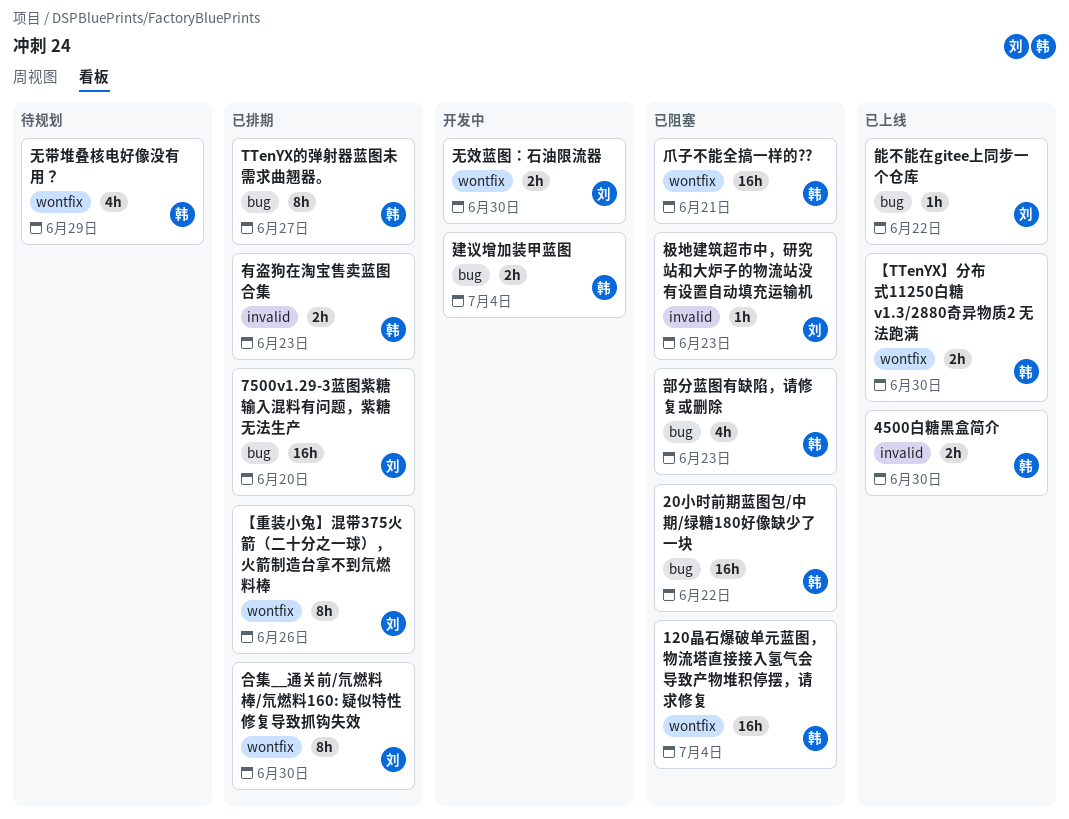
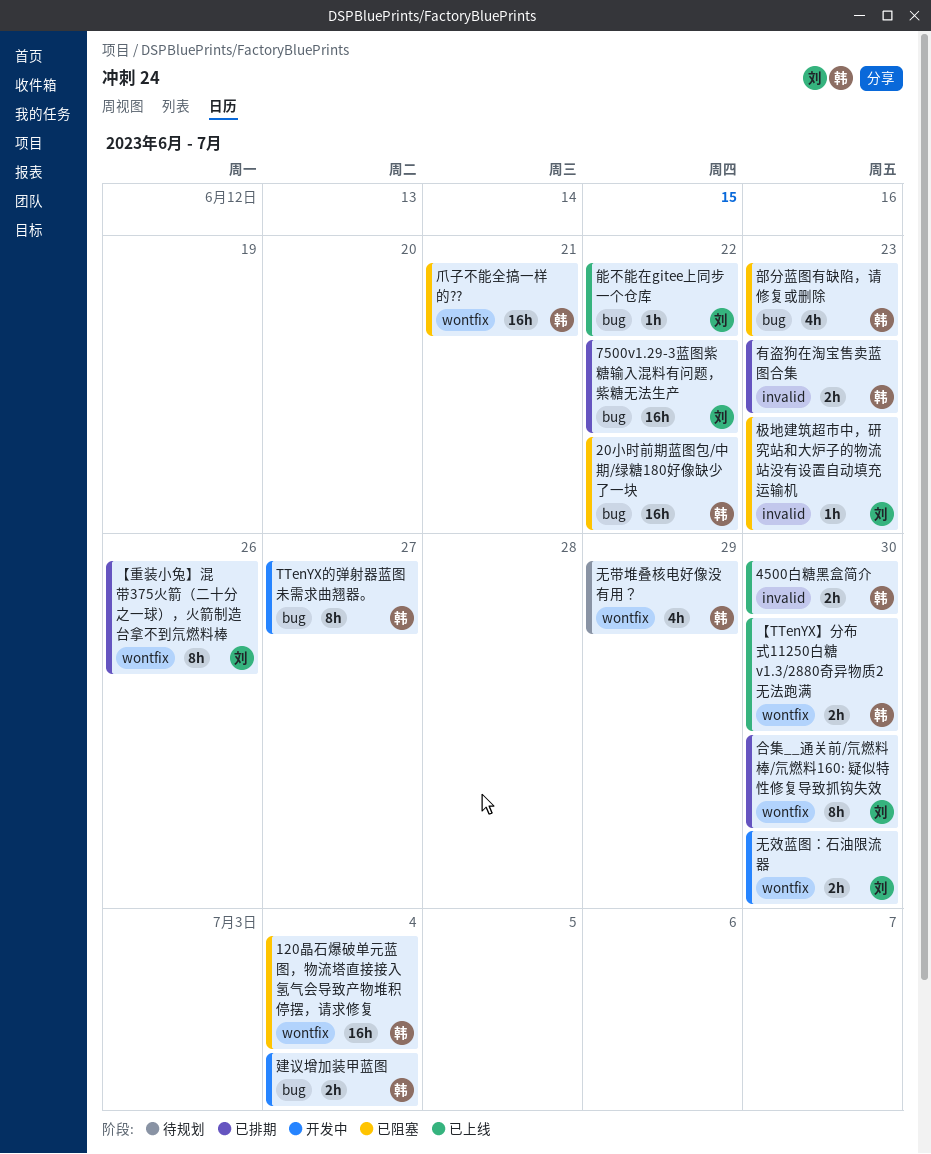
7500v1.29-3蓝图紫糖输入混料有问题，紫糖无法生产, due: Jun 20 -> Jun 22
TTenYX的弹射器蓝图未需求曲翘器。, status: 已排期 -> 开发中

